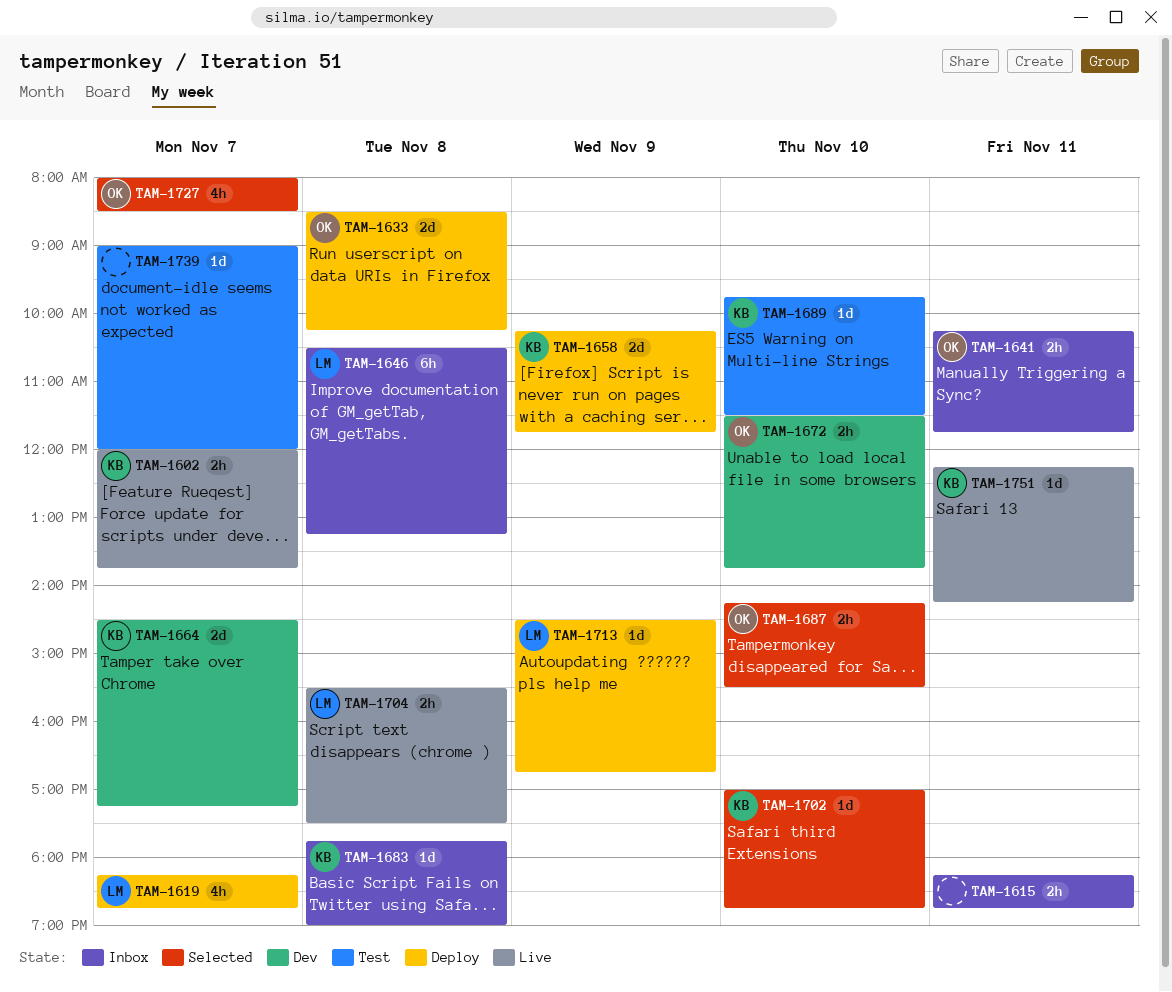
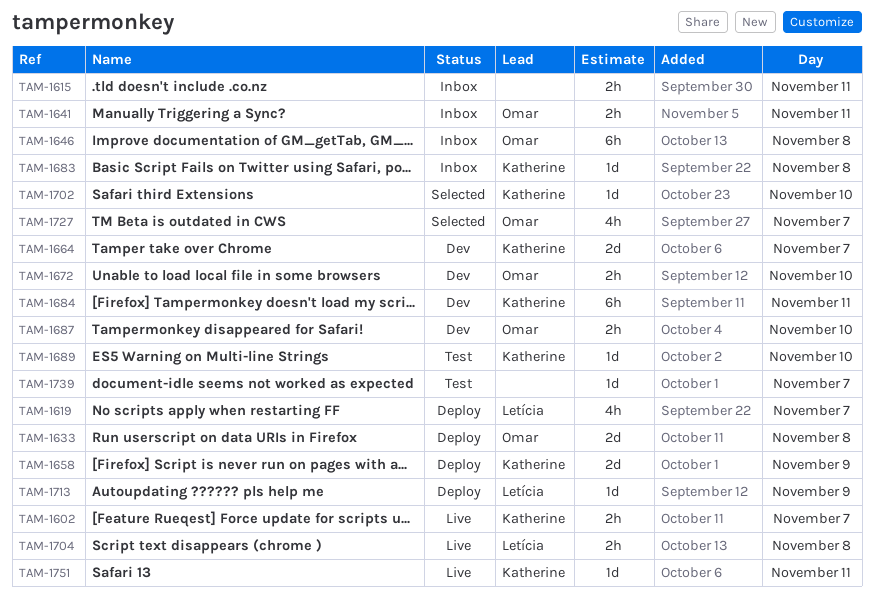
TAM-1646, owner: Letícia -> Omar
TAM-1684: none -> present
TAM-1687, status: Selected -> Dev

